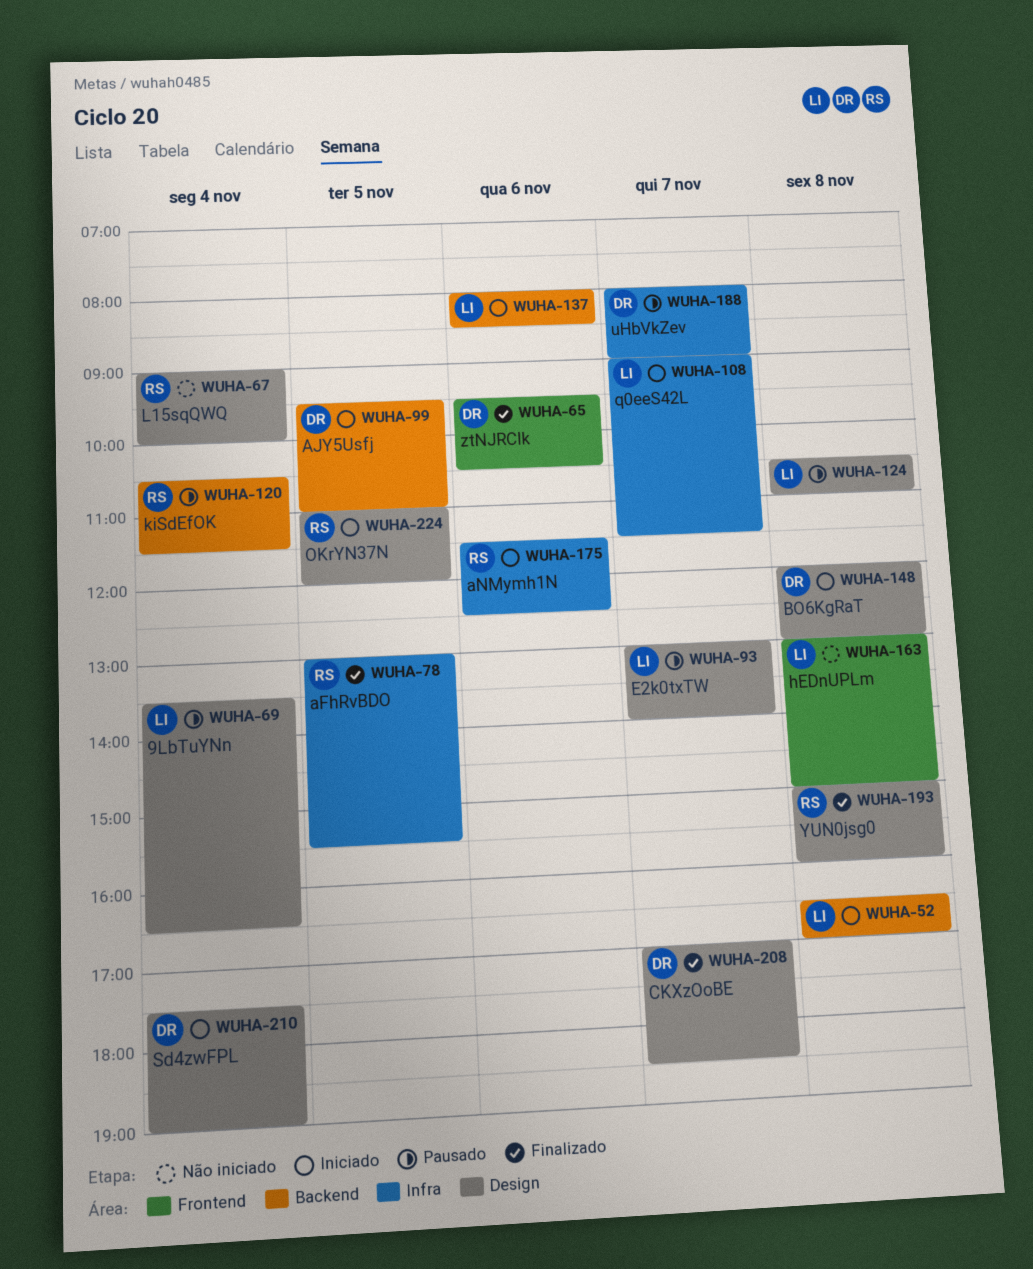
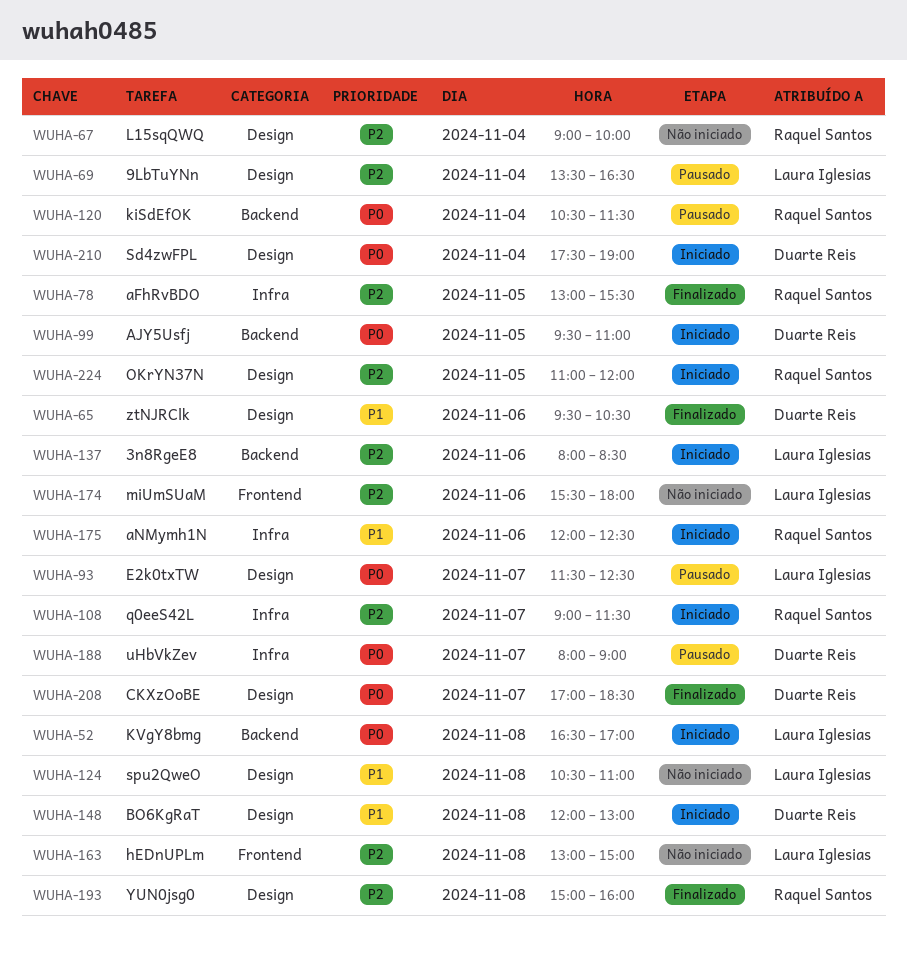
WUHA-65, label: Frontend -> Design
WUHA-93, begins: 13:00 -> 11:30
WUHA-93, ends: 14:00 -> 12:30
WUHA-108, owner: Laura Iglesias -> Raquel Santos
WUHA-124, status: Pausado -> Não iniciado
WUHA-174: none -> present
WUHA-175, begins: 11:30 -> 12:00

